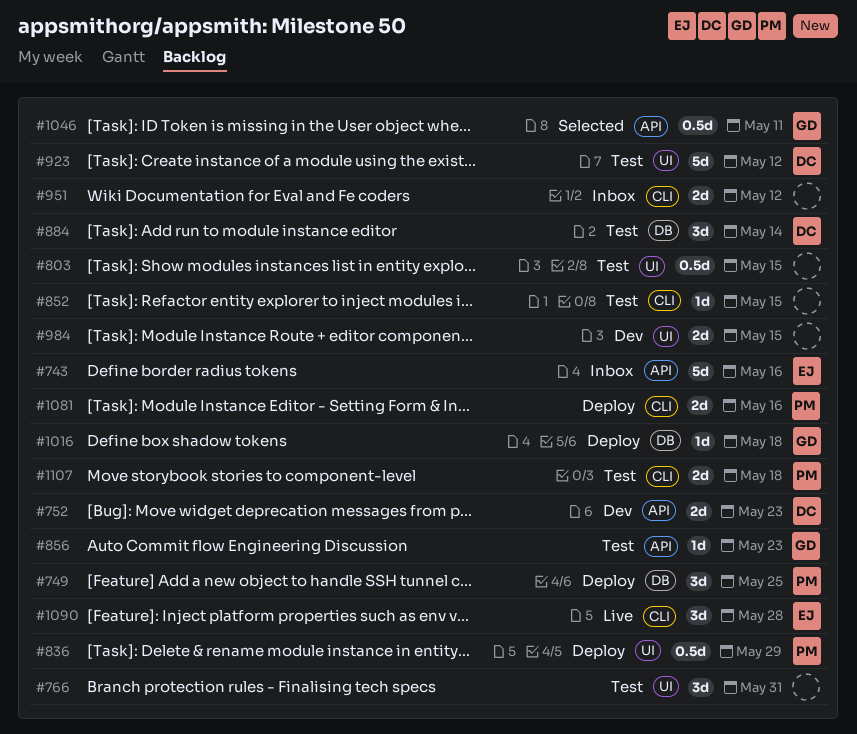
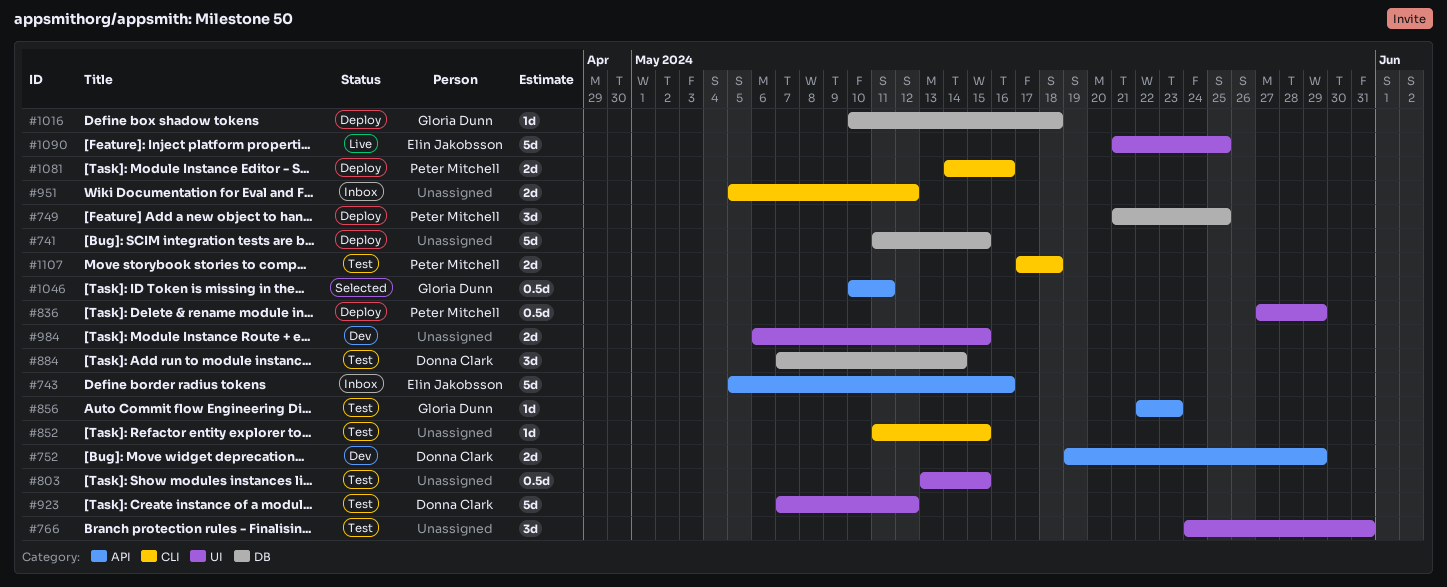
#741: none -> present
#752, due: May 23 -> May 29
#1090, label: CLI -> UI
#1090, estimate: 3d -> 5d
#1090, due: May 28 -> May 25

